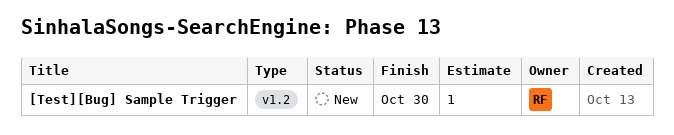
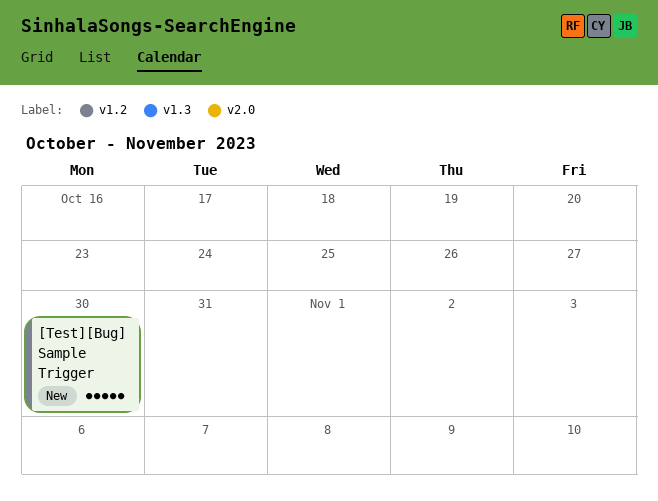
[Test][Bug] Sample Trigger, estimate: 1 -> 5

